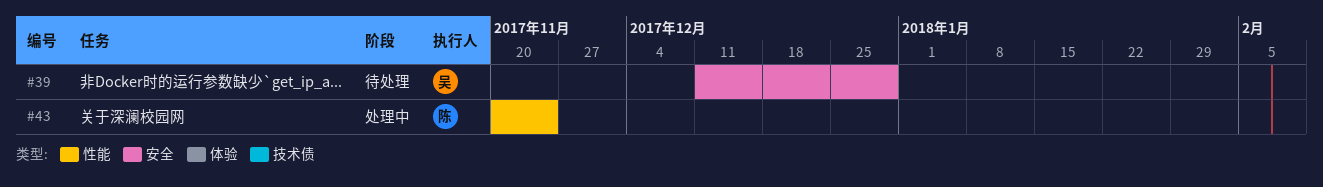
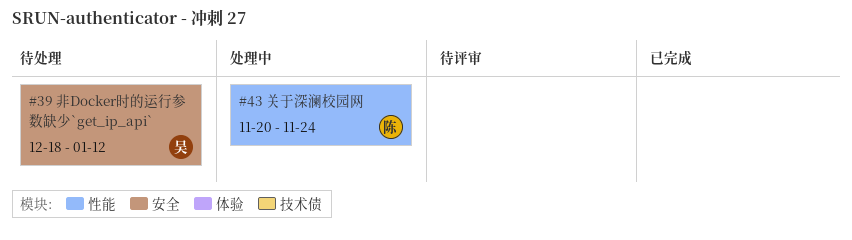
#39, start: Dec 11 -> Dec 18
#39, due: Dec 29 -> Jan 12

